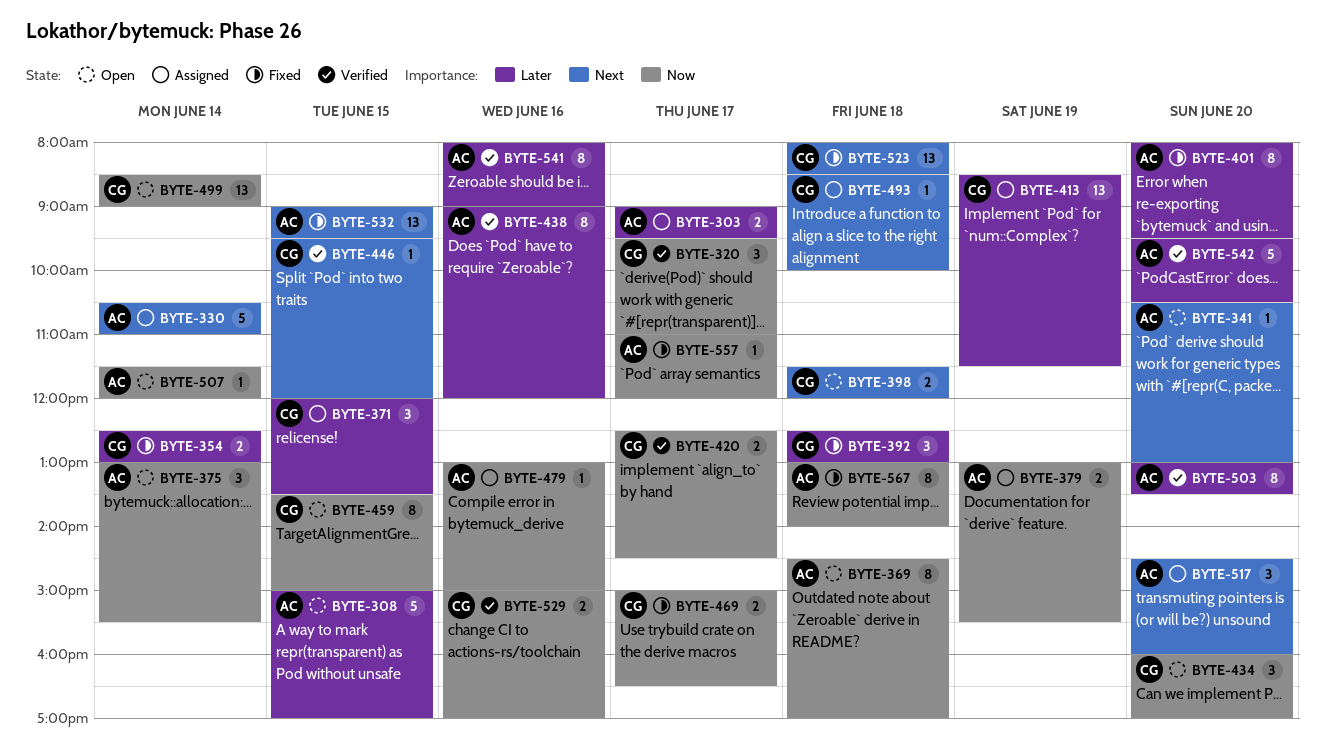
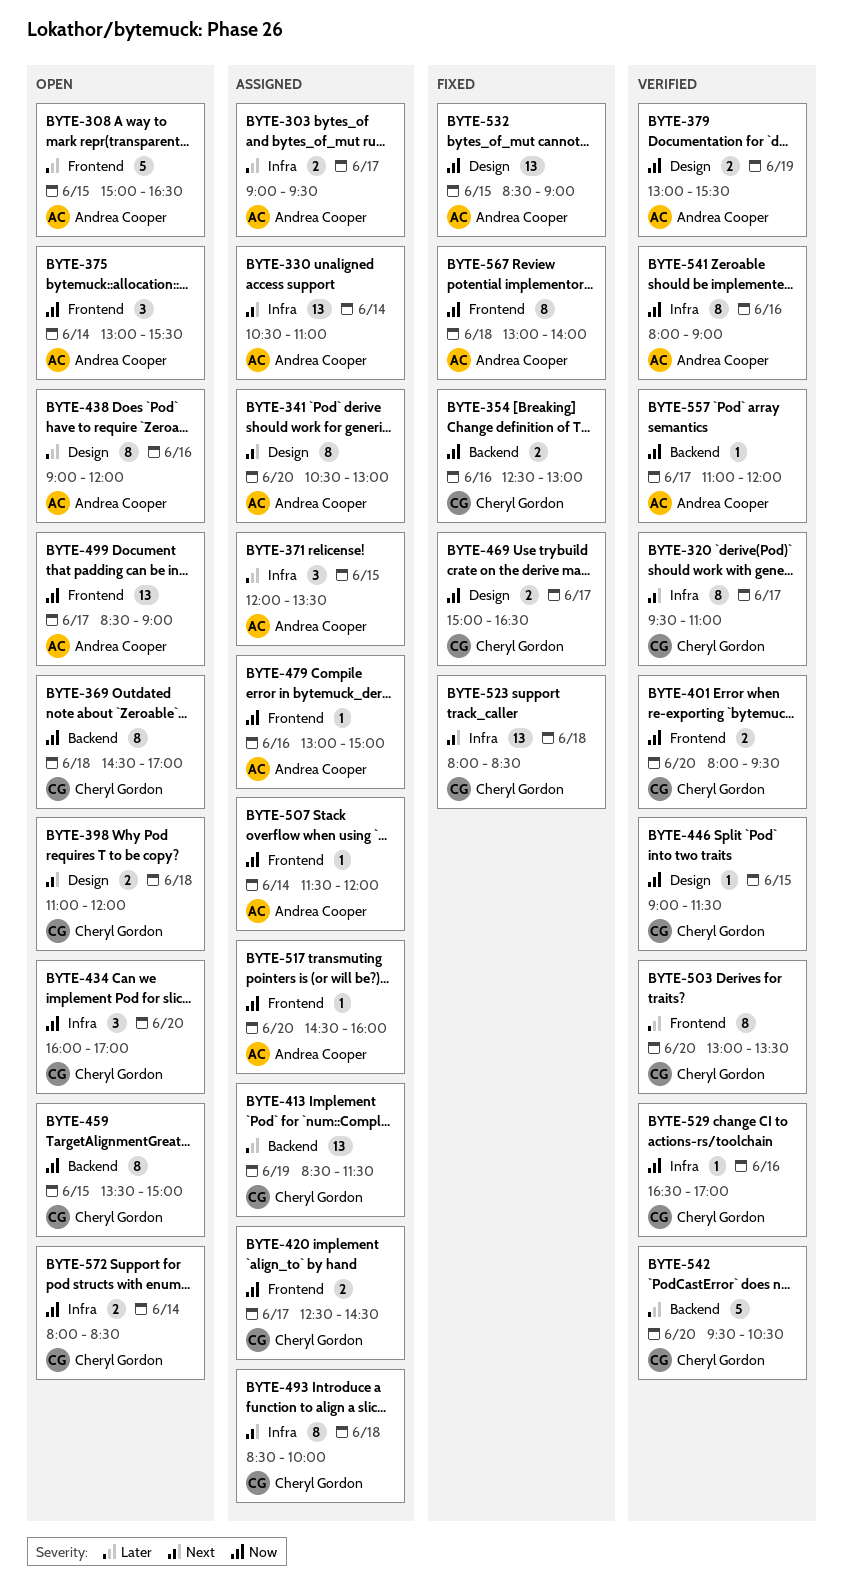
BYTE-308, ends: 17:00 -> 16:30
BYTE-320, priority: Now -> Next
BYTE-320, estimate: 3 -> 8
BYTE-330, estimate: 5 -> 13
BYTE-341, status: Open -> Assigned
BYTE-341, estimate: 1 -> 8
BYTE-354, priority: Later -> Now
BYTE-354, day: Jun 14 -> Jun 16
BYTE-369, owner: Andrea Cooper -> Cheryl Gordon
BYTE-371, owner: Cheryl Gordon -> Andrea Cooper
BYTE-379, status: Assigned -> Verified
BYTE-392: present -> none
BYTE-398, begins: 11:30 -> 11:00
BYTE-401, status: Fixed -> Verified
BYTE-401, owner: Andrea Cooper -> Cheryl Gordon
BYTE-401, priority: Later -> Now
BYTE-401, estimate: 8 -> 2
BYTE-420, status: Verified -> Assigned
BYTE-438, status: Verified -> Open
BYTE-446, priority: Next -> Now
BYTE-446, begins: 09:30 -> 09:00
BYTE-446, ends: 12:00 -> 11:30
BYTE-493, estimate: 1 -> 8
BYTE-499, owner: Cheryl Gordon -> Andrea Cooper
BYTE-499, day: Jun 14 -> Jun 17
BYTE-503, owner: Andrea Cooper -> Cheryl Gordon
BYTE-507, status: Open -> Assigned
BYTE-517, priority: Next -> Now
BYTE-517, estimate: 3 -> 1
BYTE-529, estimate: 2 -> 1
BYTE-529, begins: 15:00 -> 16:30
BYTE-532, priority: Next -> Now
BYTE-532, begins: 09:00 -> 08:30
BYTE-532, ends: 09:30 -> 09:00
BYTE-541, priority: Later -> Now
BYTE-542, owner: Andrea Cooper -> Cheryl Gordon
BYTE-557, status: Fixed -> Verified
BYTE-572: none -> present

